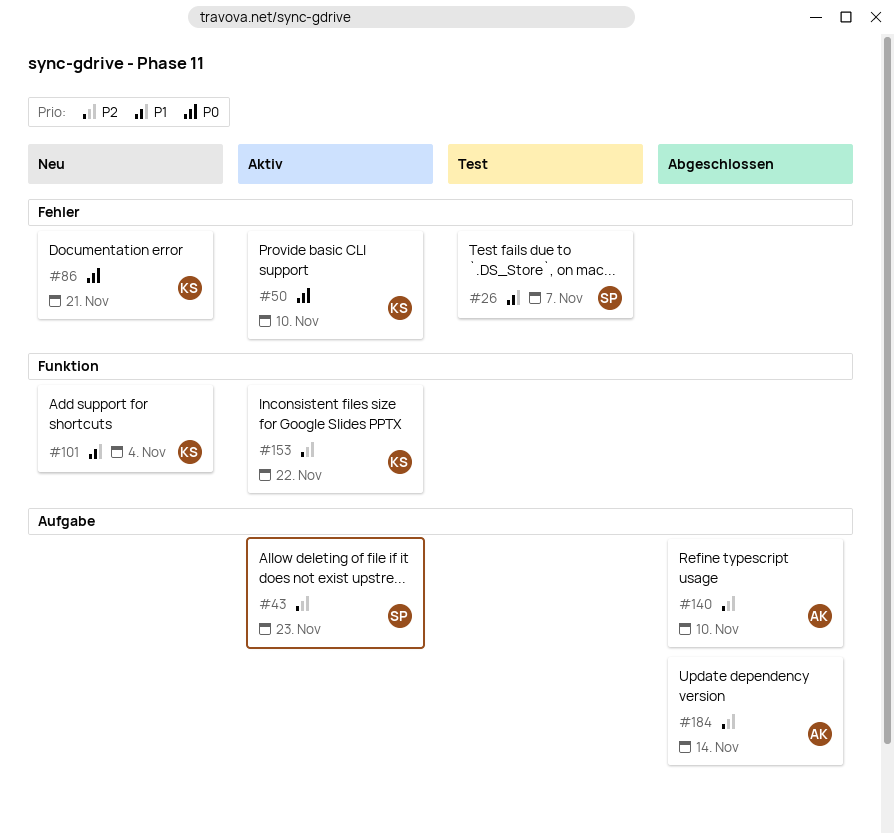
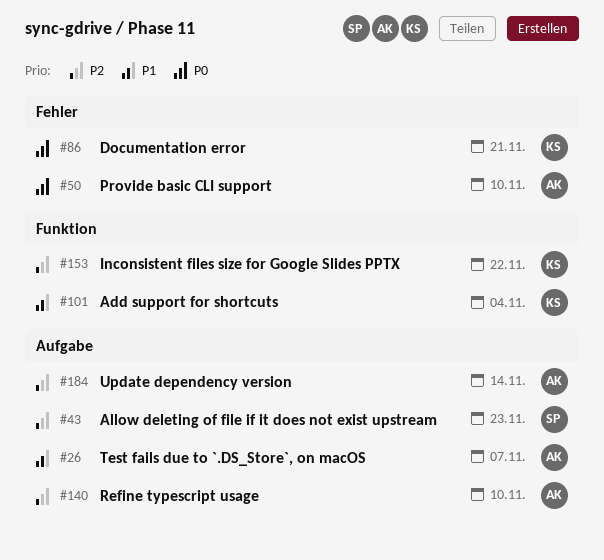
#26, owner: SP -> AK
#26, label: Fehler -> Aufgabe
#50, owner: KS -> AK

